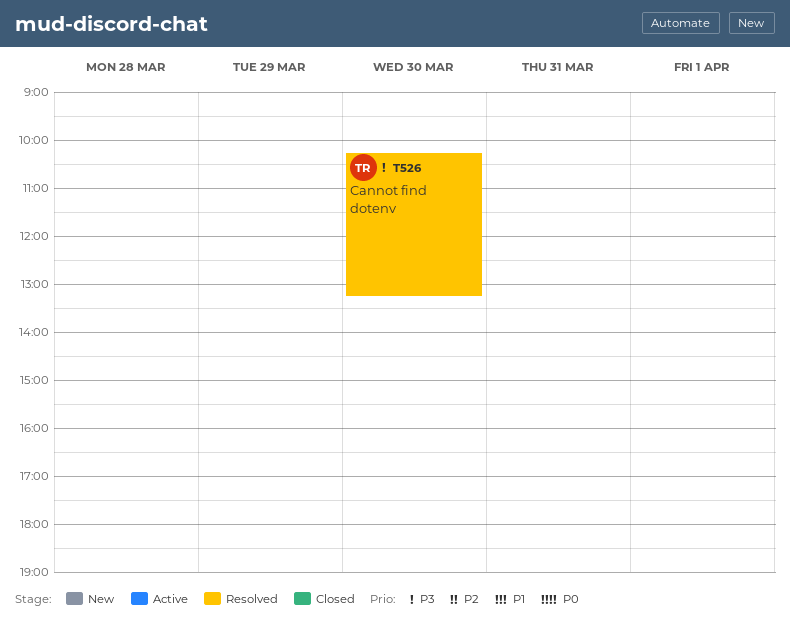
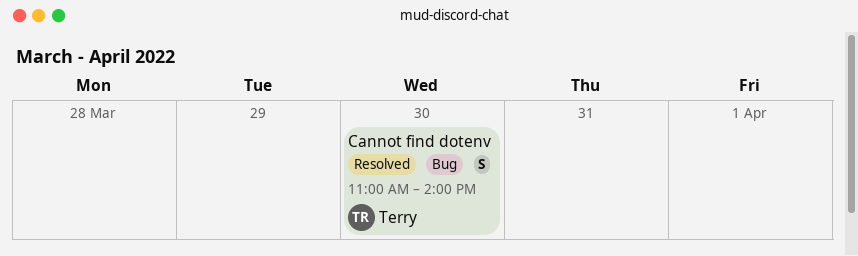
Cannot find dotenv, begins: 10:15 -> 11:00
Cannot find dotenv, ends: 13:15 -> 14:00

